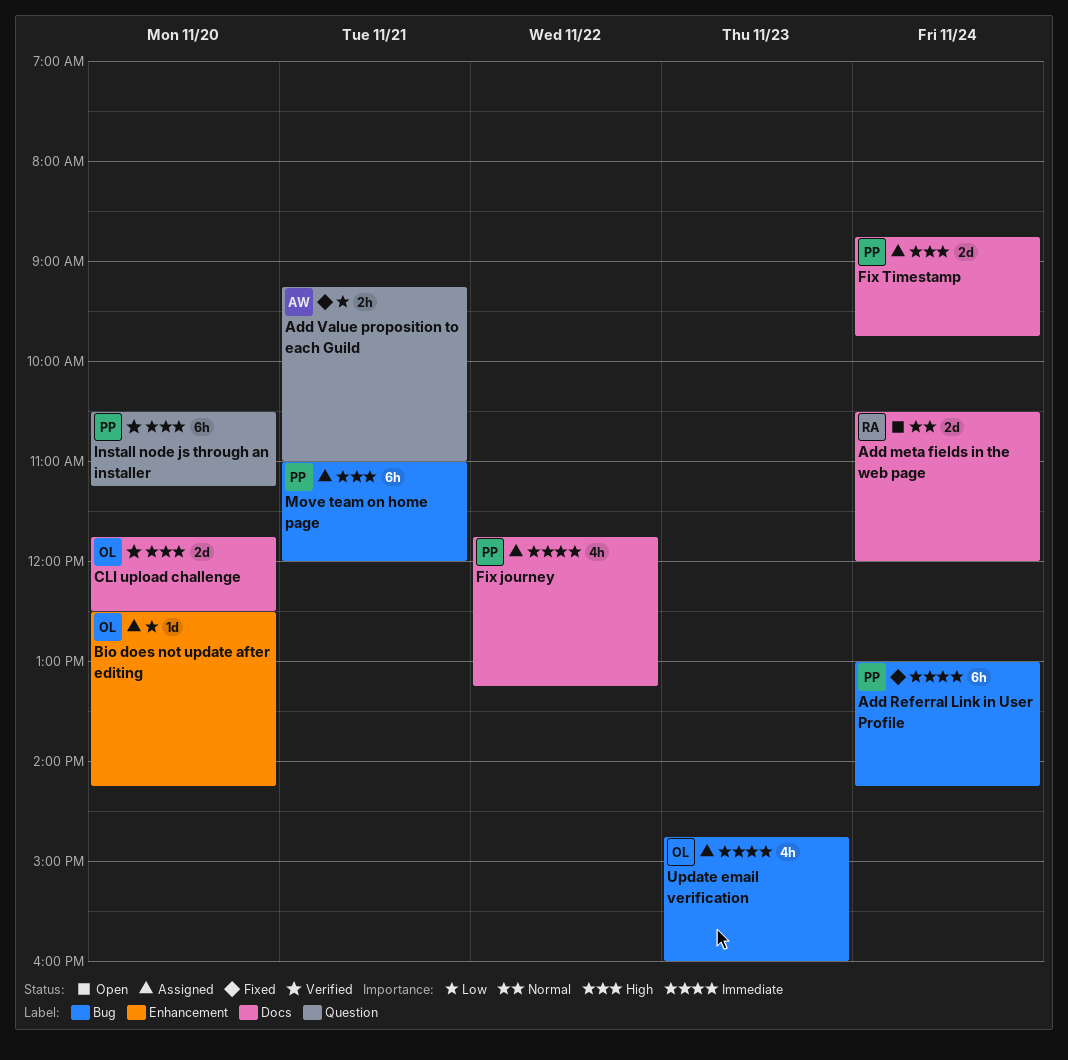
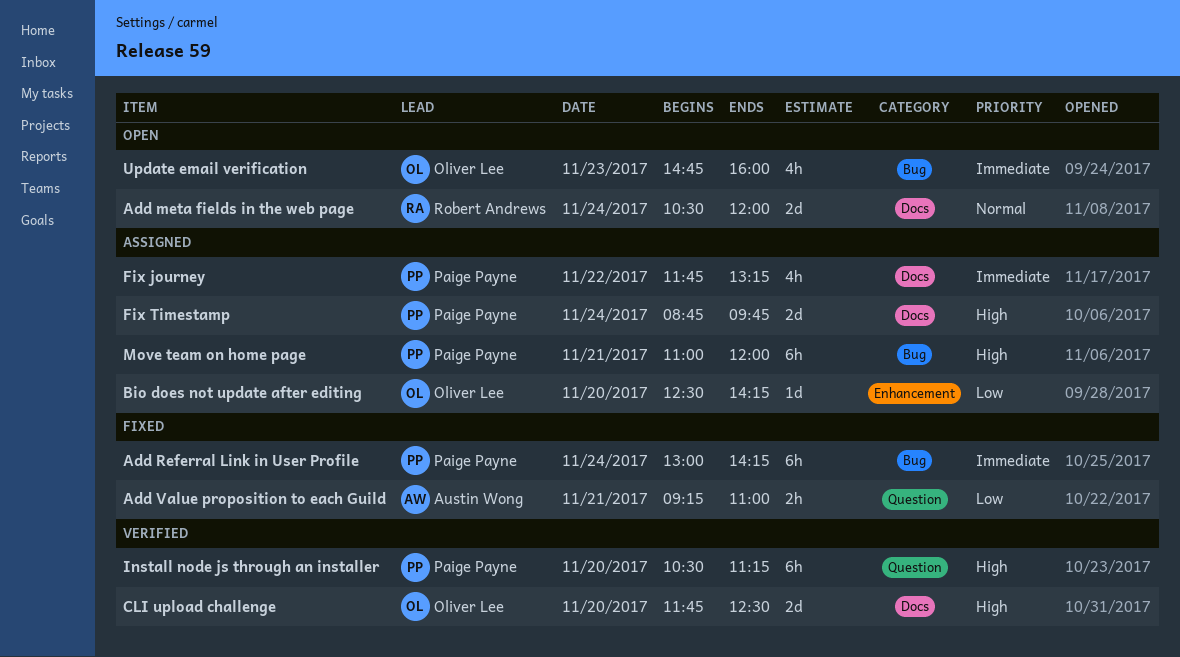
Update email verification, status: Assigned -> Open

